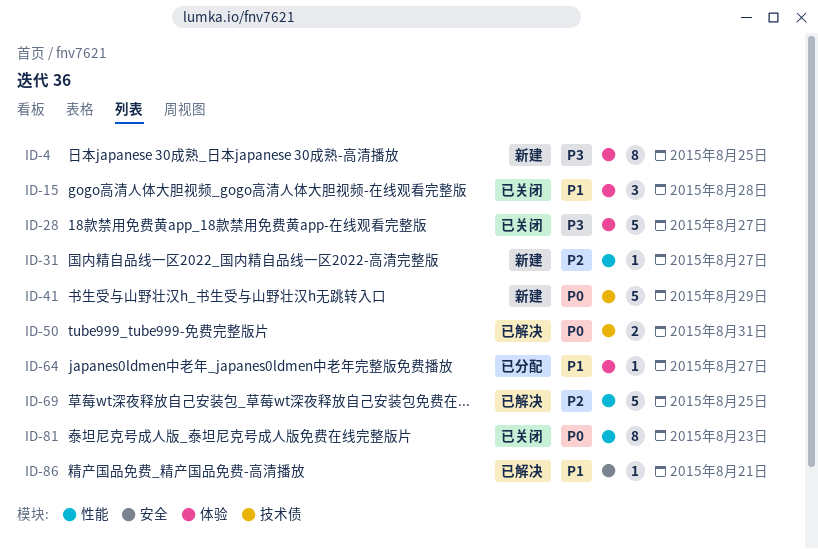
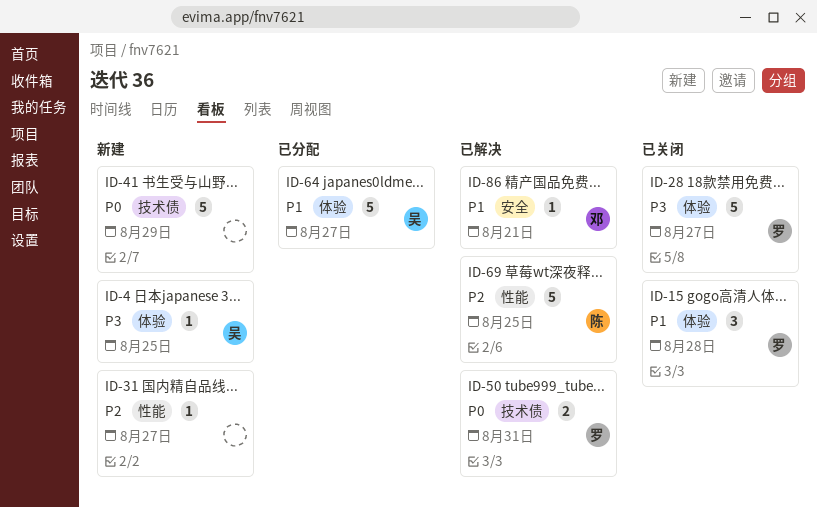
ID-4, estimate: 8 -> 1
ID-64, estimate: 1 -> 5
ID-81: present -> none

